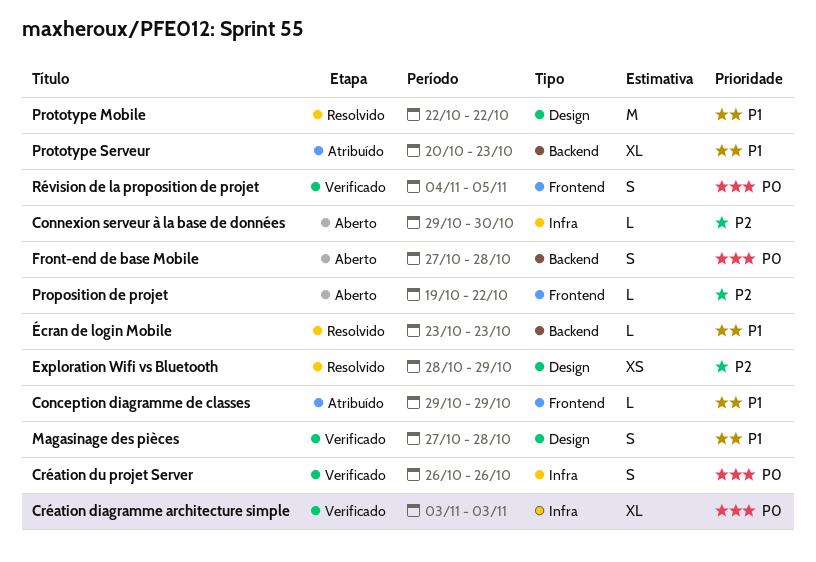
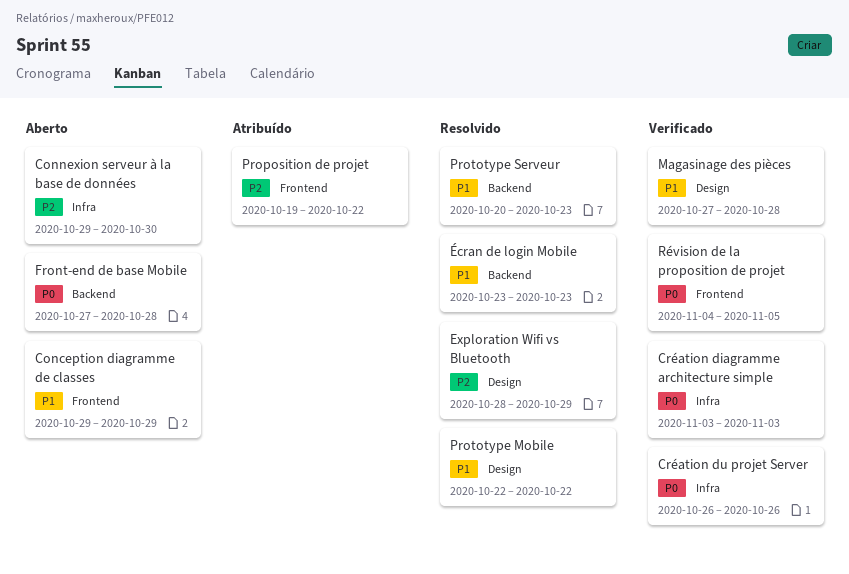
Conception diagramme de classes, status: Atribuído -> Aberto
Proposition de projet, status: Aberto -> Atribuído
Prototype Serveur, status: Atribuído -> Resolvido

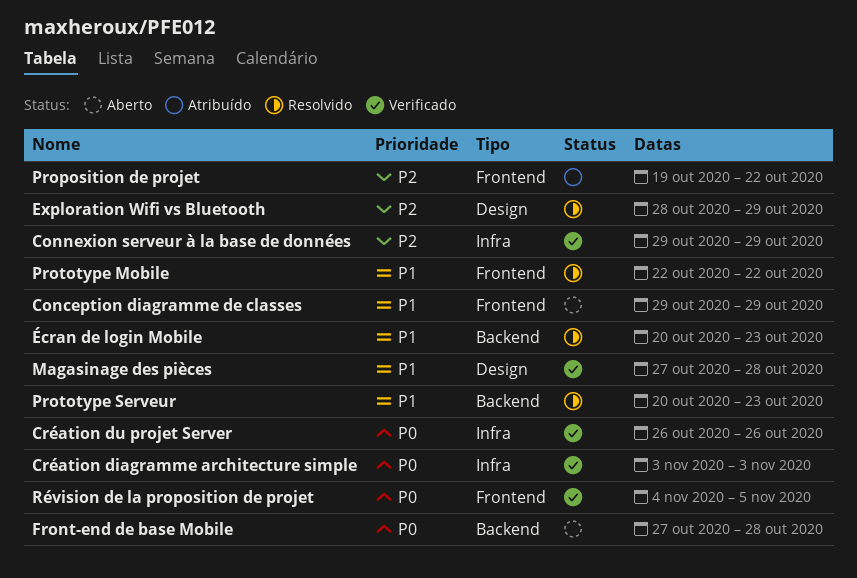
Connexion serveur à la base de données, status: Aberto -> Verificado
Connexion serveur à la base de données, due: Oct 30 -> Oct 29
Prototype Mobile, label: Design -> Frontend
Écran de login Mobile, start: Oct 23 -> Oct 20

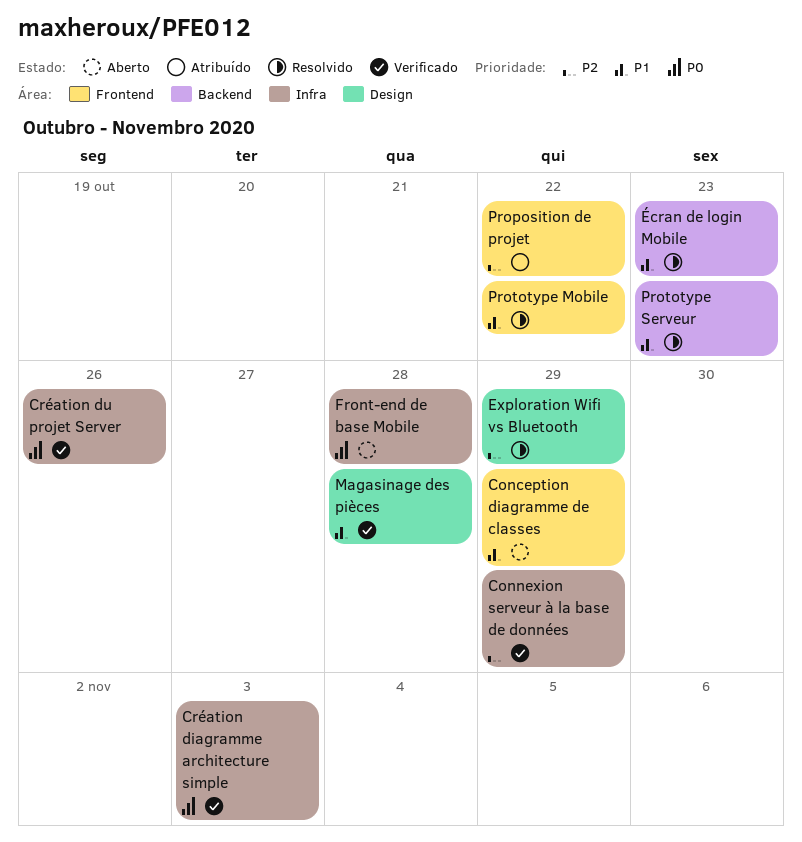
Front-end de base Mobile, label: Backend -> Infra
Révision de la proposition de projet: present -> none

